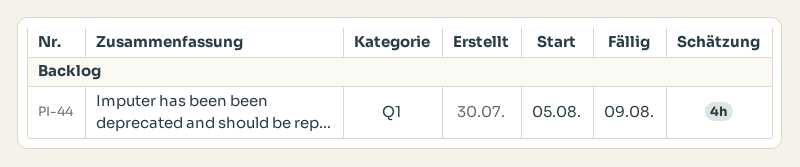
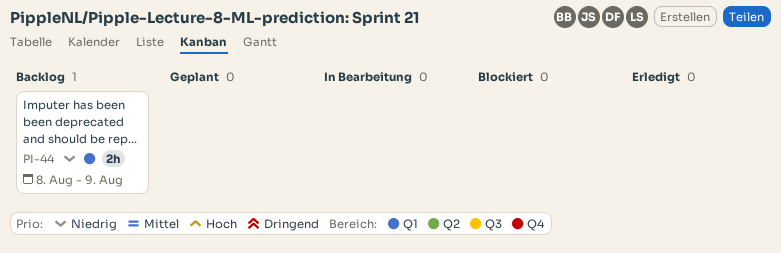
PI-44, estimate: 4h -> 2h
PI-44, start: Aug 5 -> Aug 8

